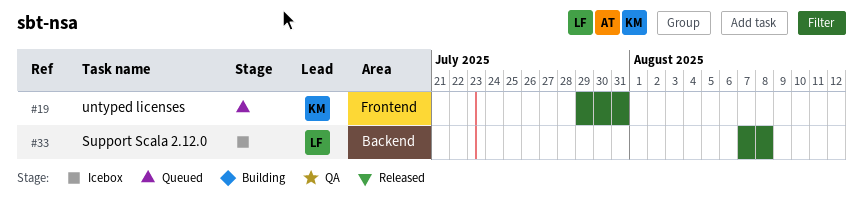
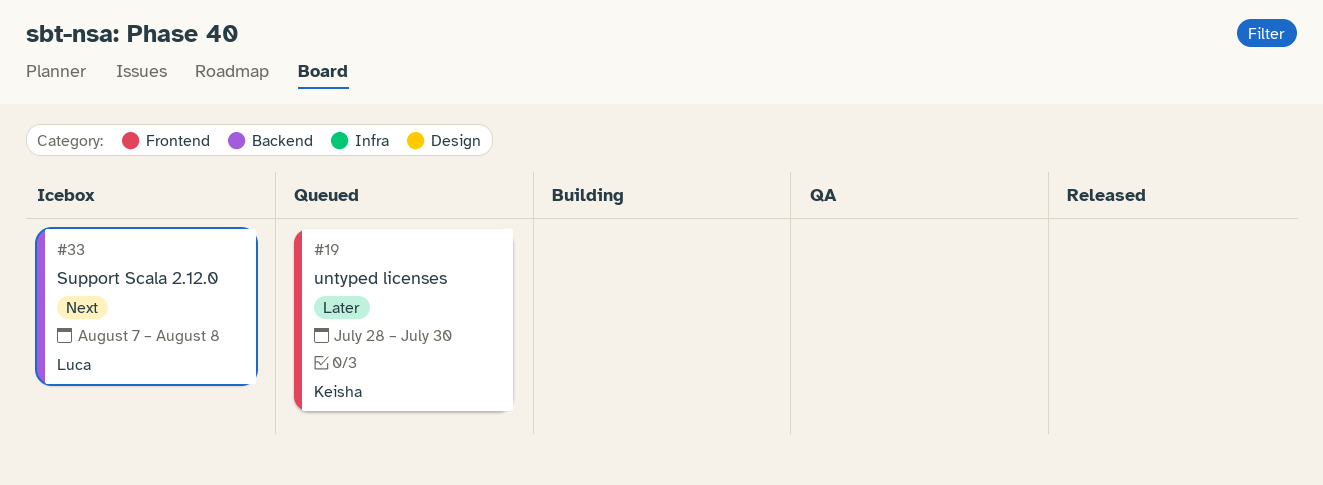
#19, start: Jul 29 -> Jul 28
#19, due: Jul 31 -> Jul 30

